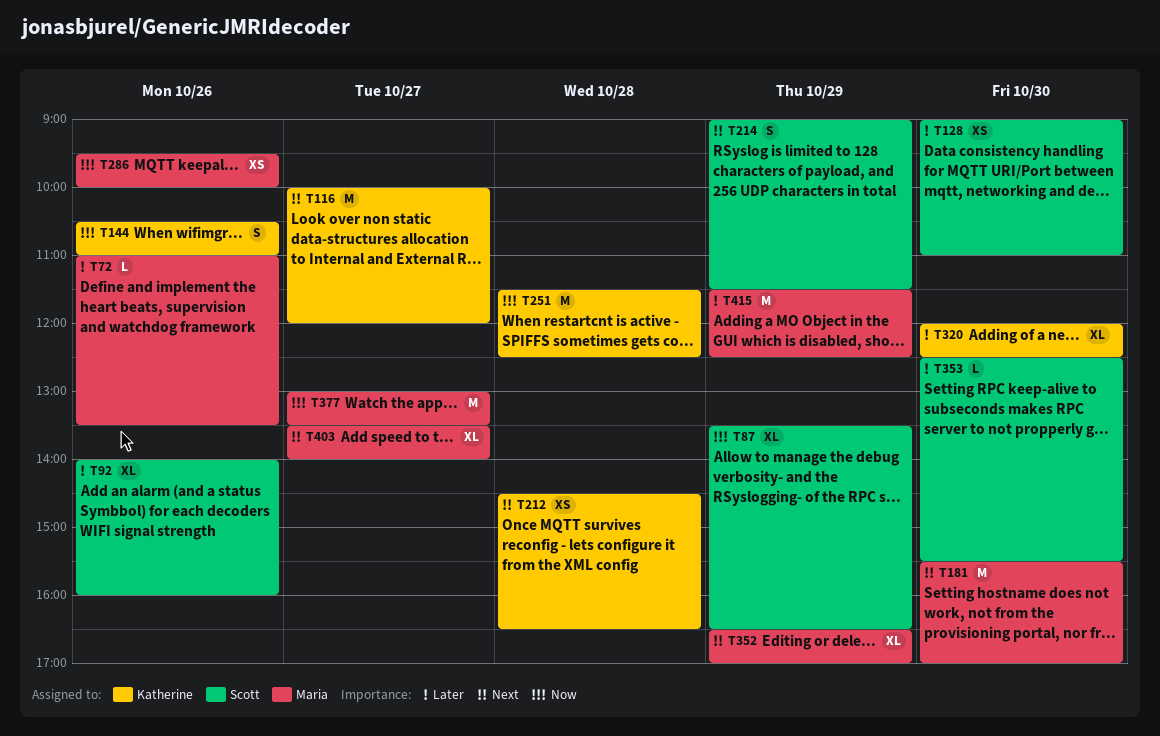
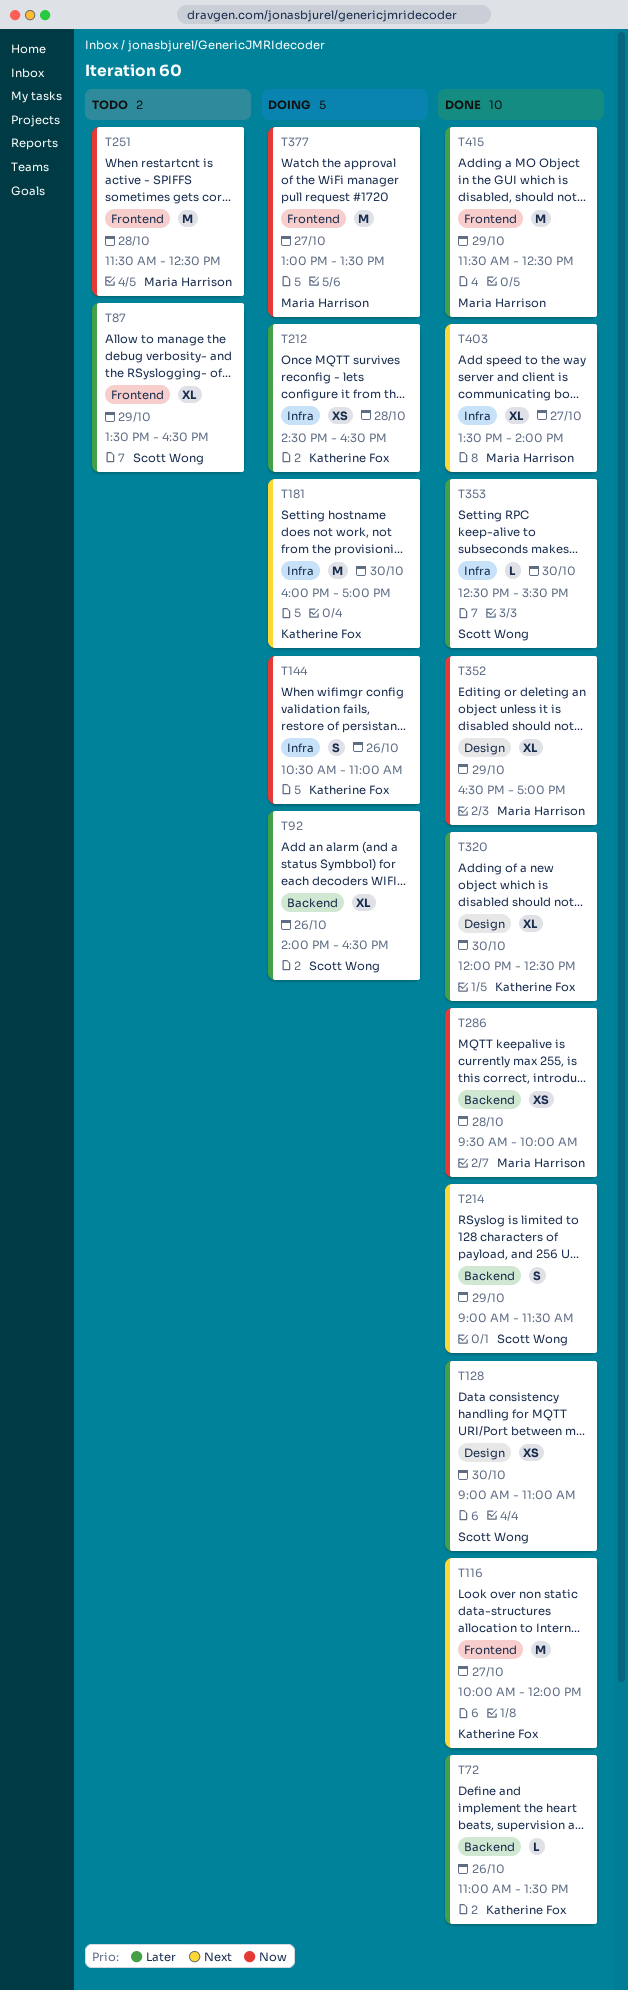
T72, owner: Maria Harrison -> Katherine Fox
T87, priority: Now -> Later
T92, ends: 16:00 -> 16:30
T181, owner: Maria Harrison -> Katherine Fox
T181, begins: 15:30 -> 16:00
T212, priority: Next -> Later
T251, owner: Katherine Fox -> Maria Harrison
T286, day: Oct 26 -> Oct 28
T352, priority: Next -> Now

